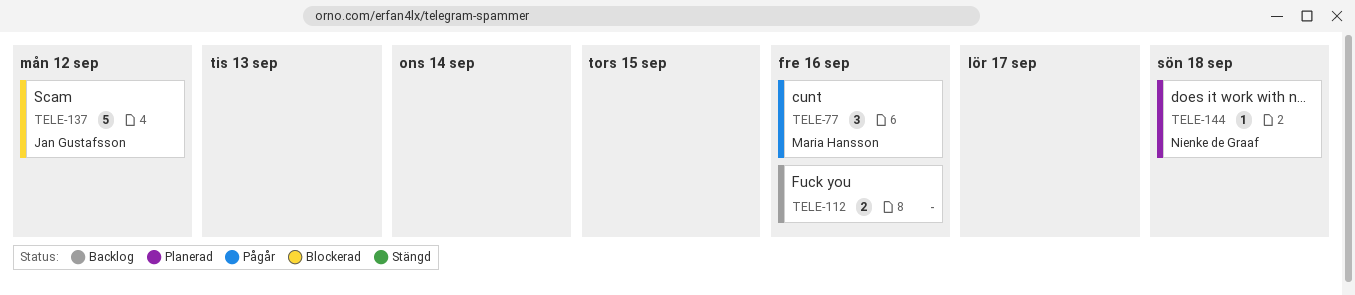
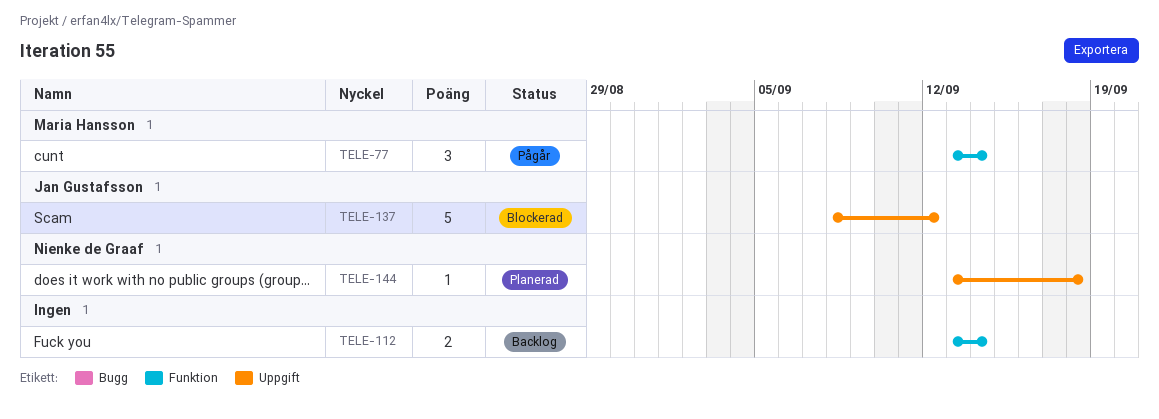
TELE-77, due: Sep 16 -> Sep 14
TELE-112, due: Sep 16 -> Sep 14

